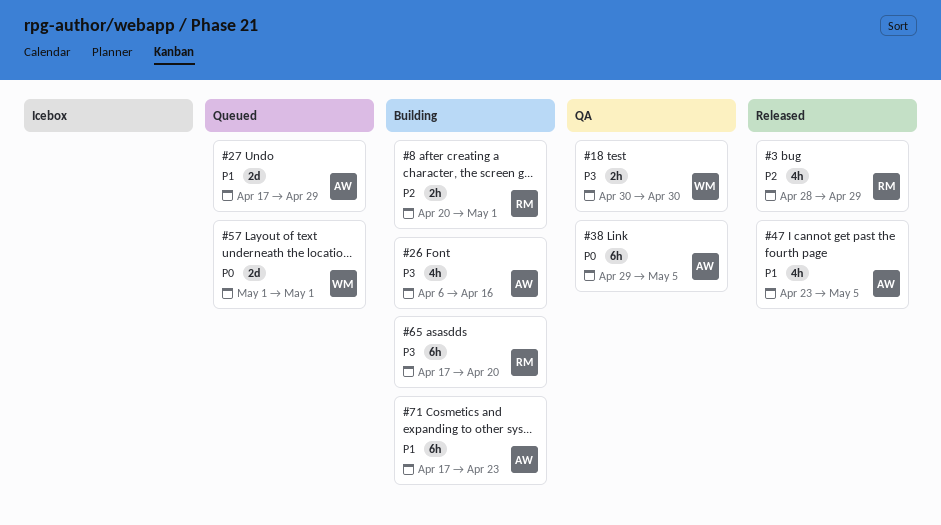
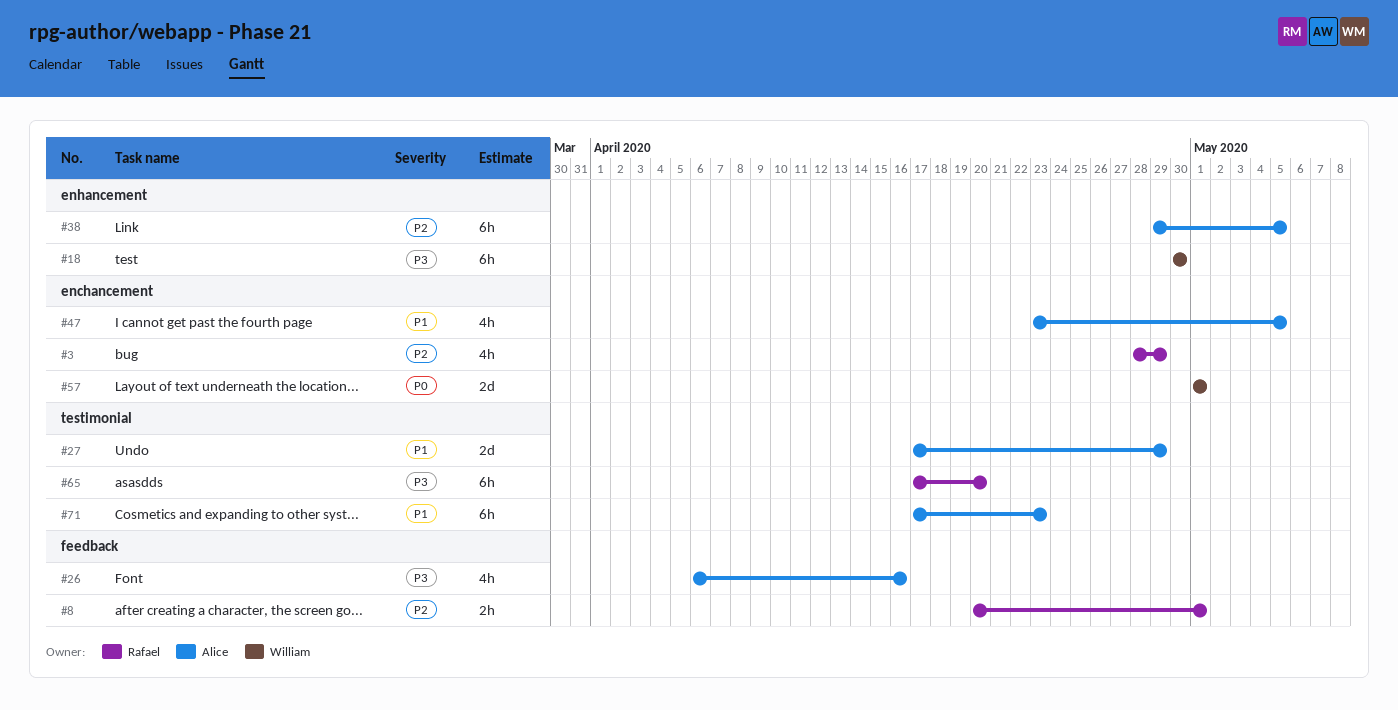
#18, estimate: 2h -> 6h
#38, priority: P0 -> P2

